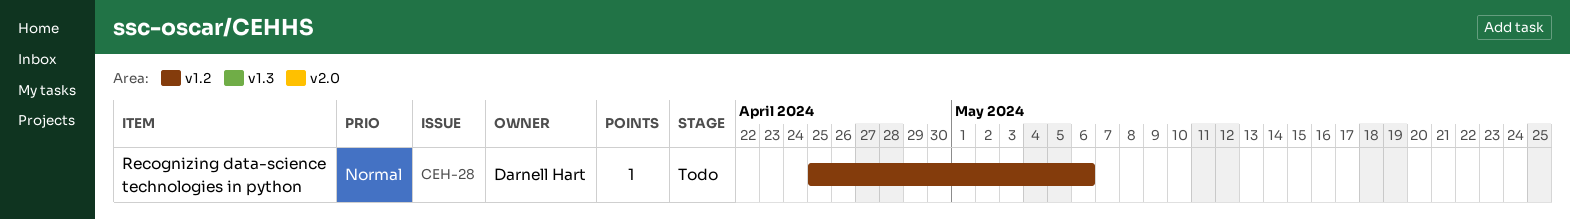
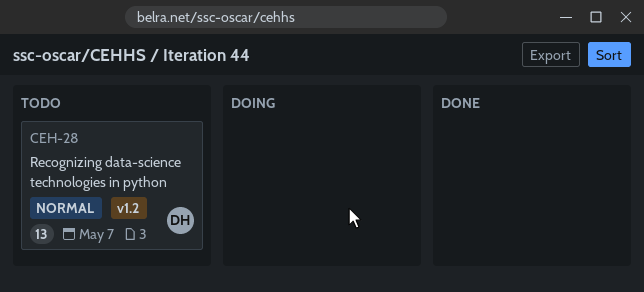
CEH-28, estimate: 1 -> 13
CEH-28, due: May 6 -> May 7

